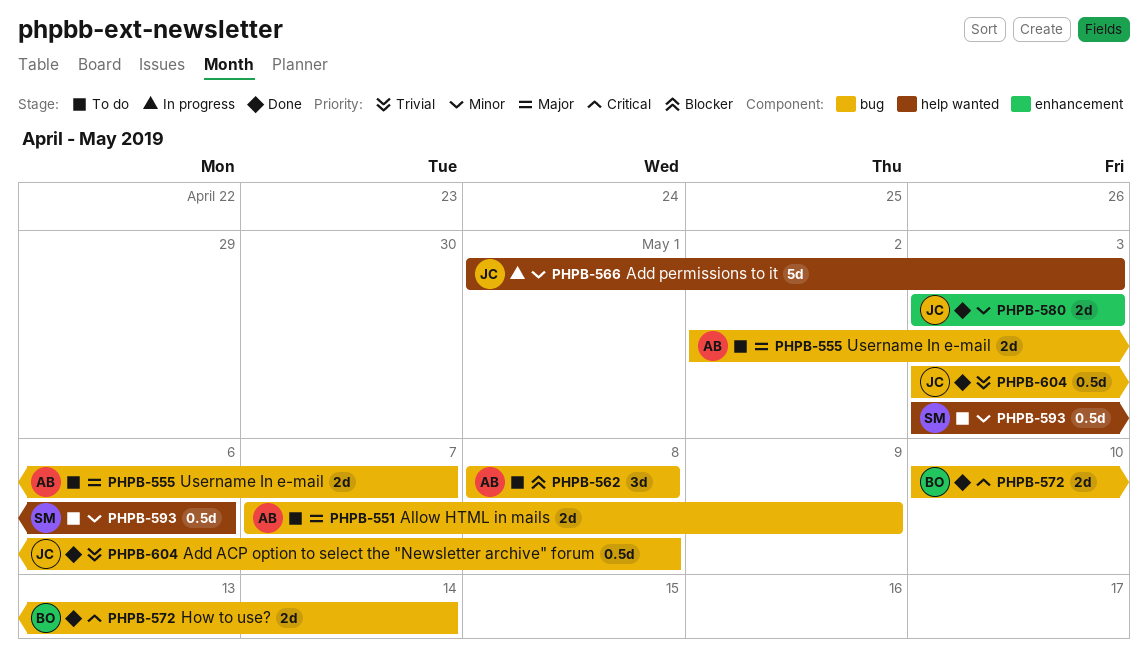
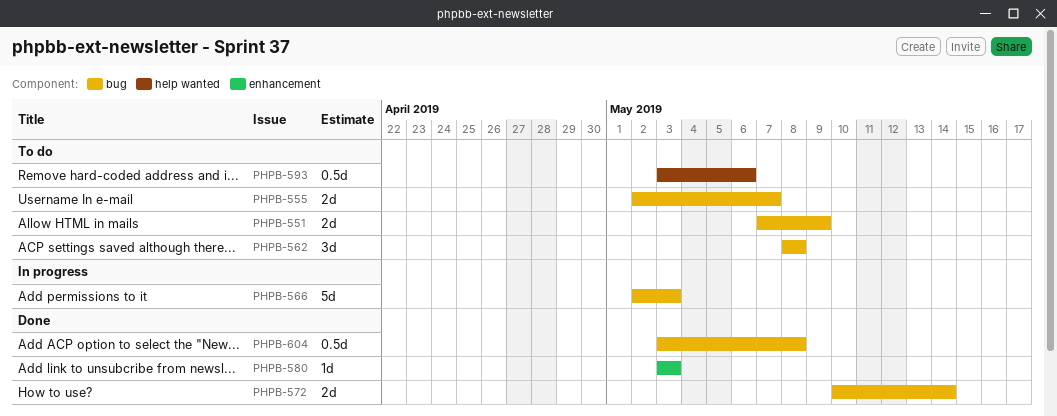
PHPB-566, label: help wanted -> bug
PHPB-566, start: May 1 -> May 2
PHPB-580, estimate: 2d -> 1d

